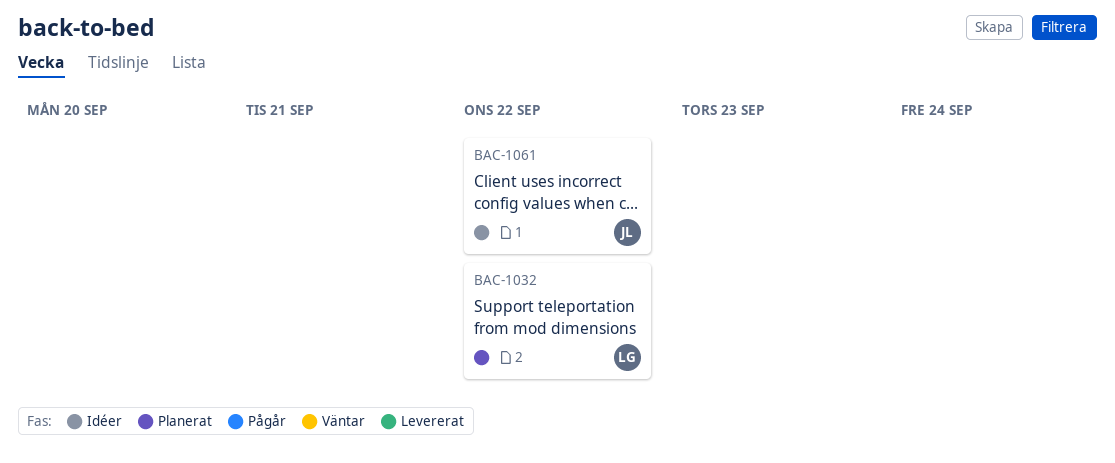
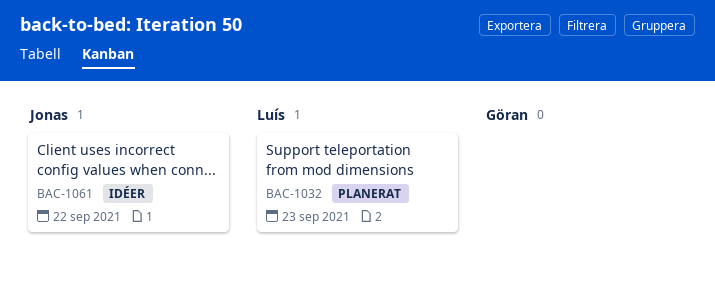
BAC-1032, due: Sep 22 -> Sep 23

